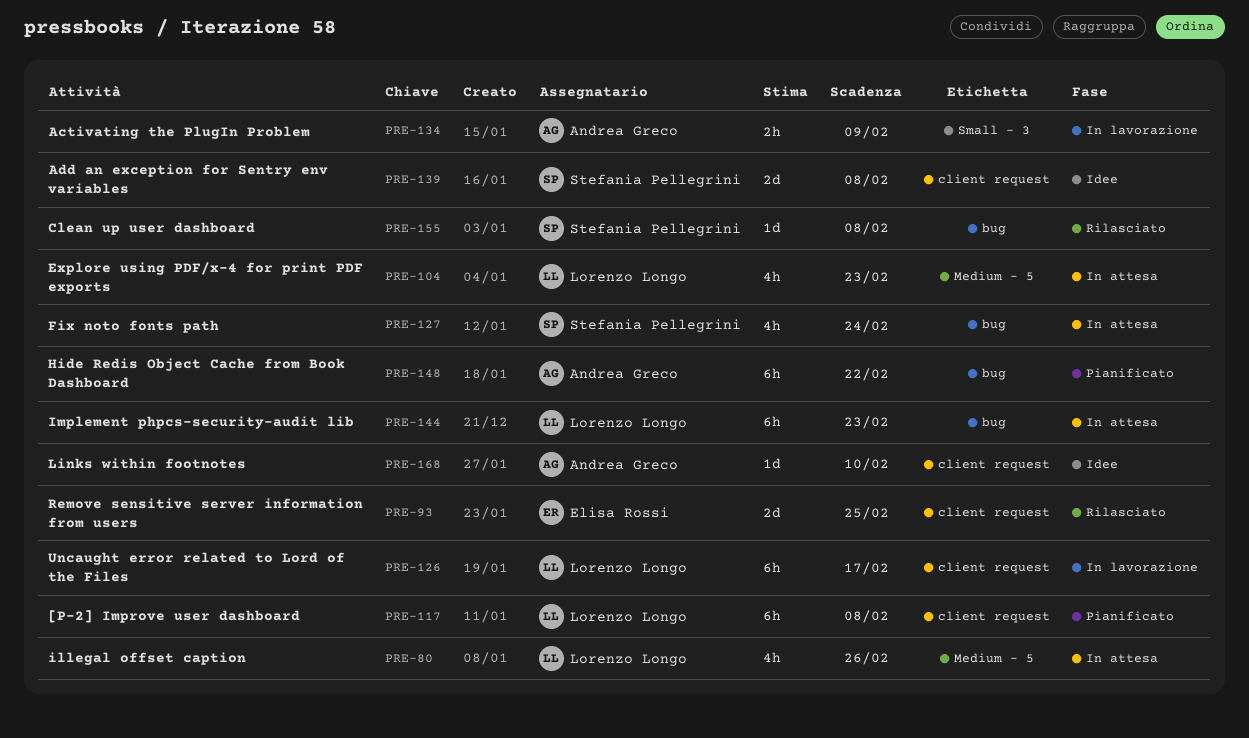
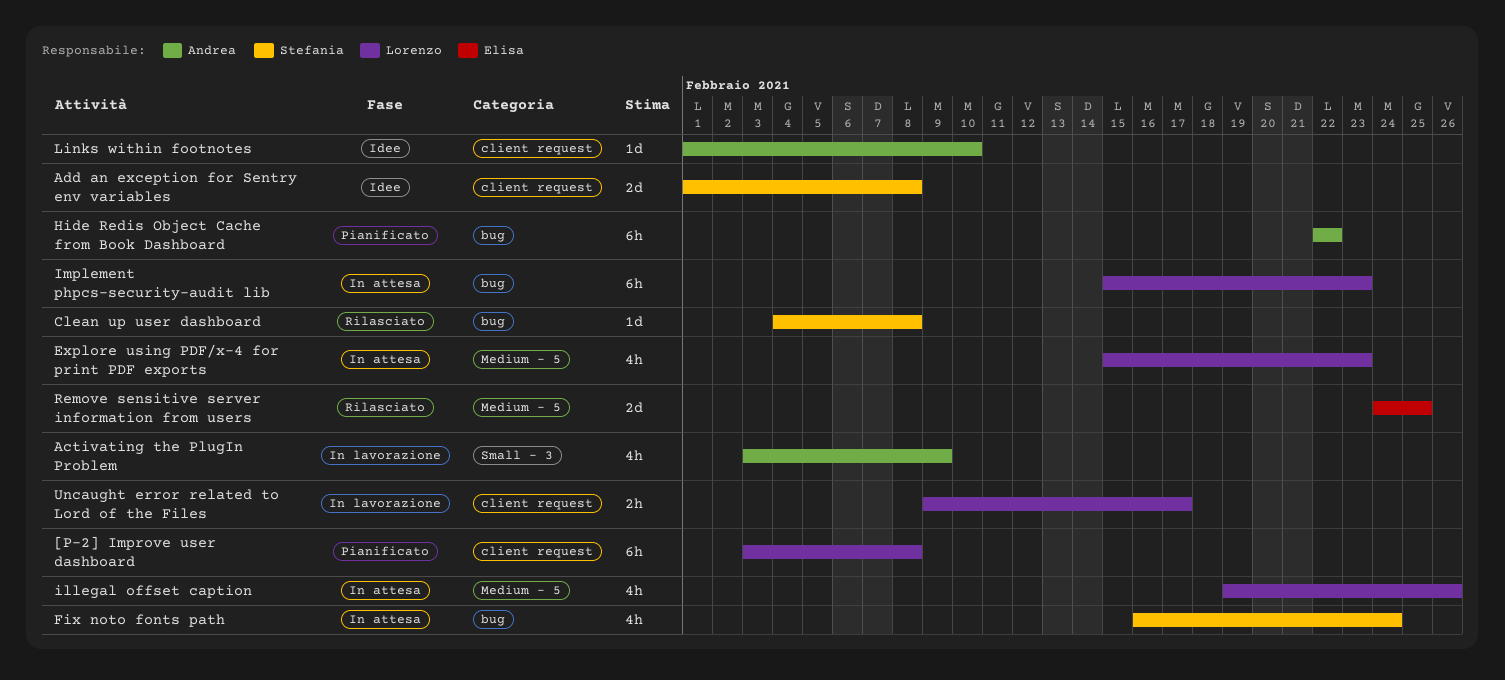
Activating the PlugIn Problem, estimate: 2h -> 4h
Remove sensitive server information from users, label: client request -> Medium - 5
Uncaught error related to Lord of the Files, estimate: 6h -> 2h

